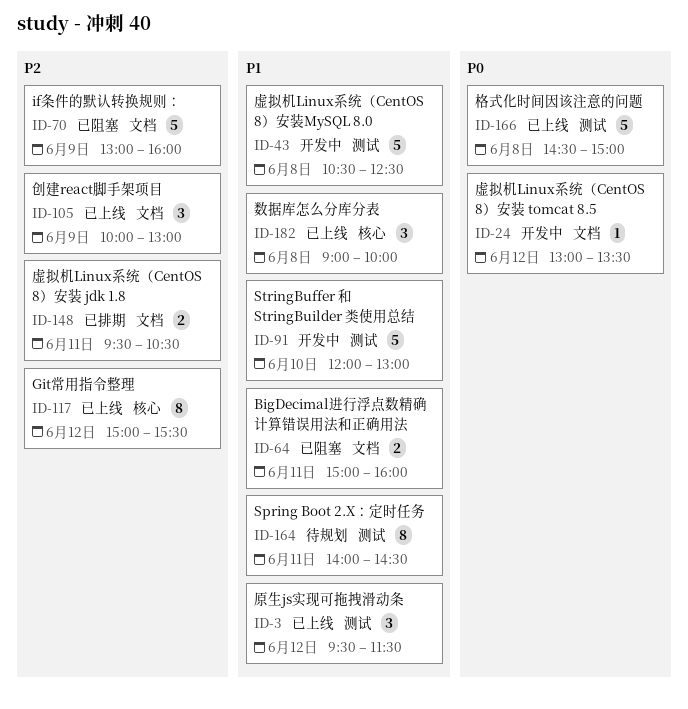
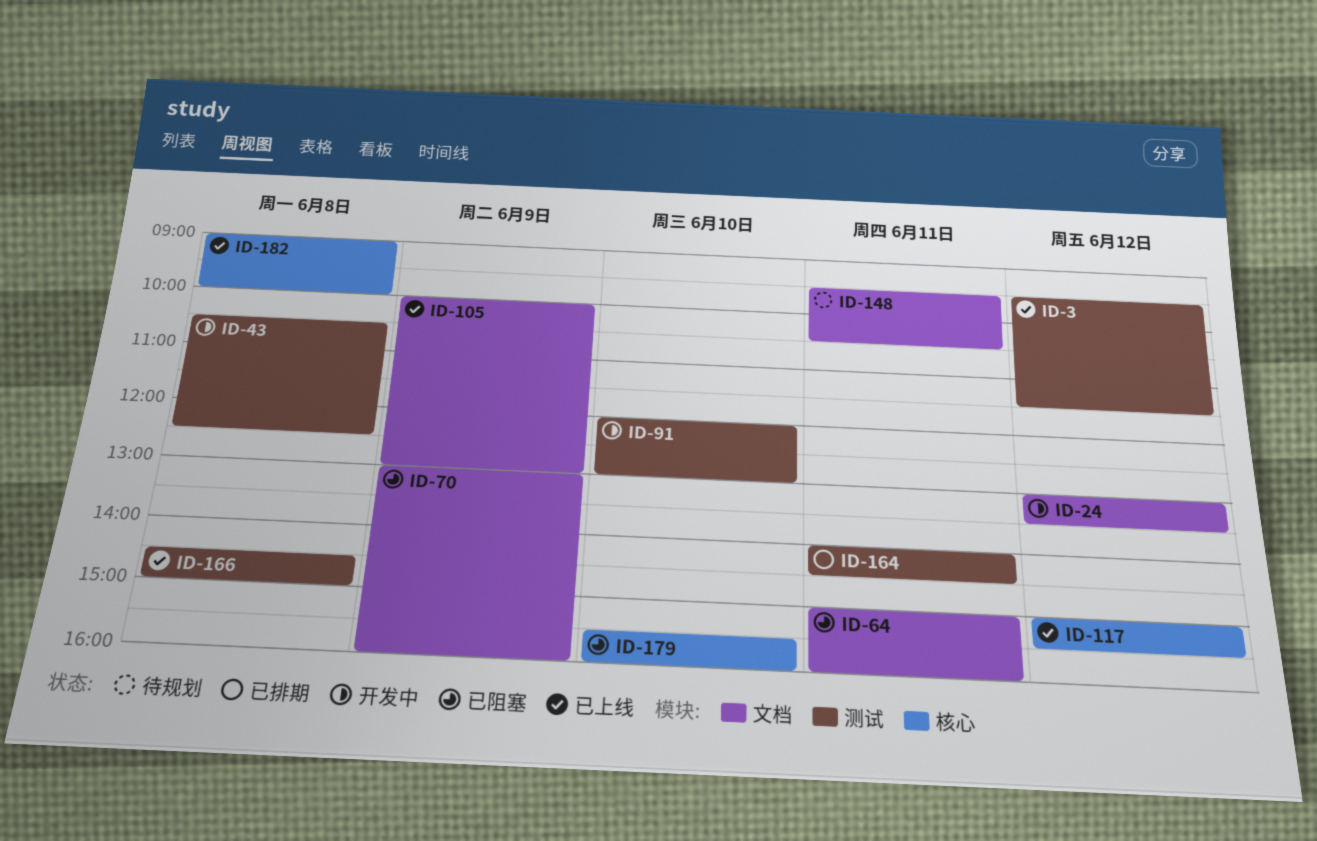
ID-148, status: 已排期 -> 待规划
ID-164, status: 待规划 -> 已排期
ID-179: none -> present

